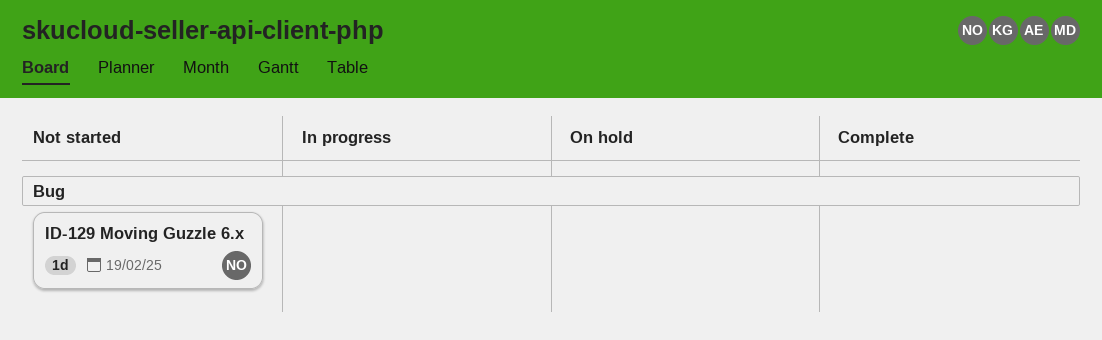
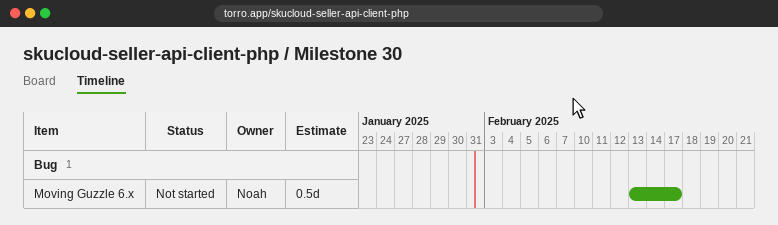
Moving Guzzle 6.x, estimate: 1d -> 0.5d
Moving Guzzle 6.x, due: Feb 19 -> Feb 17

